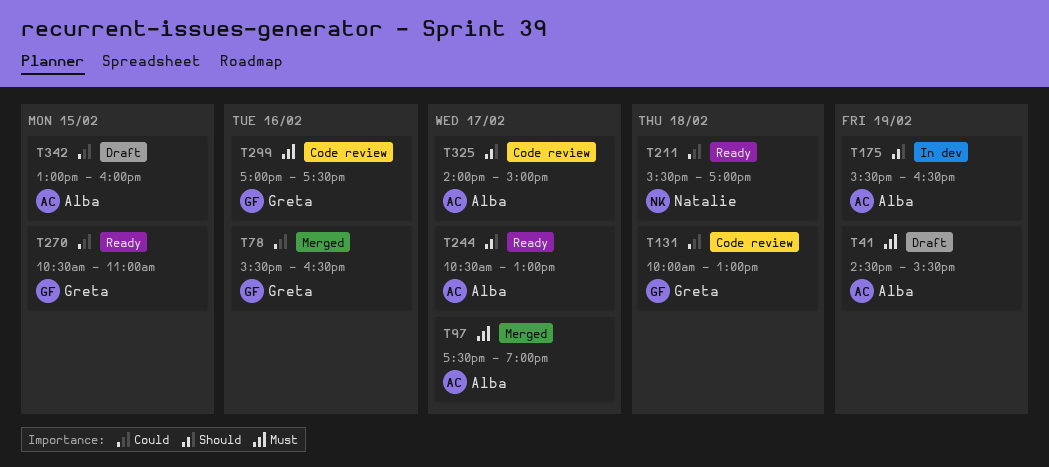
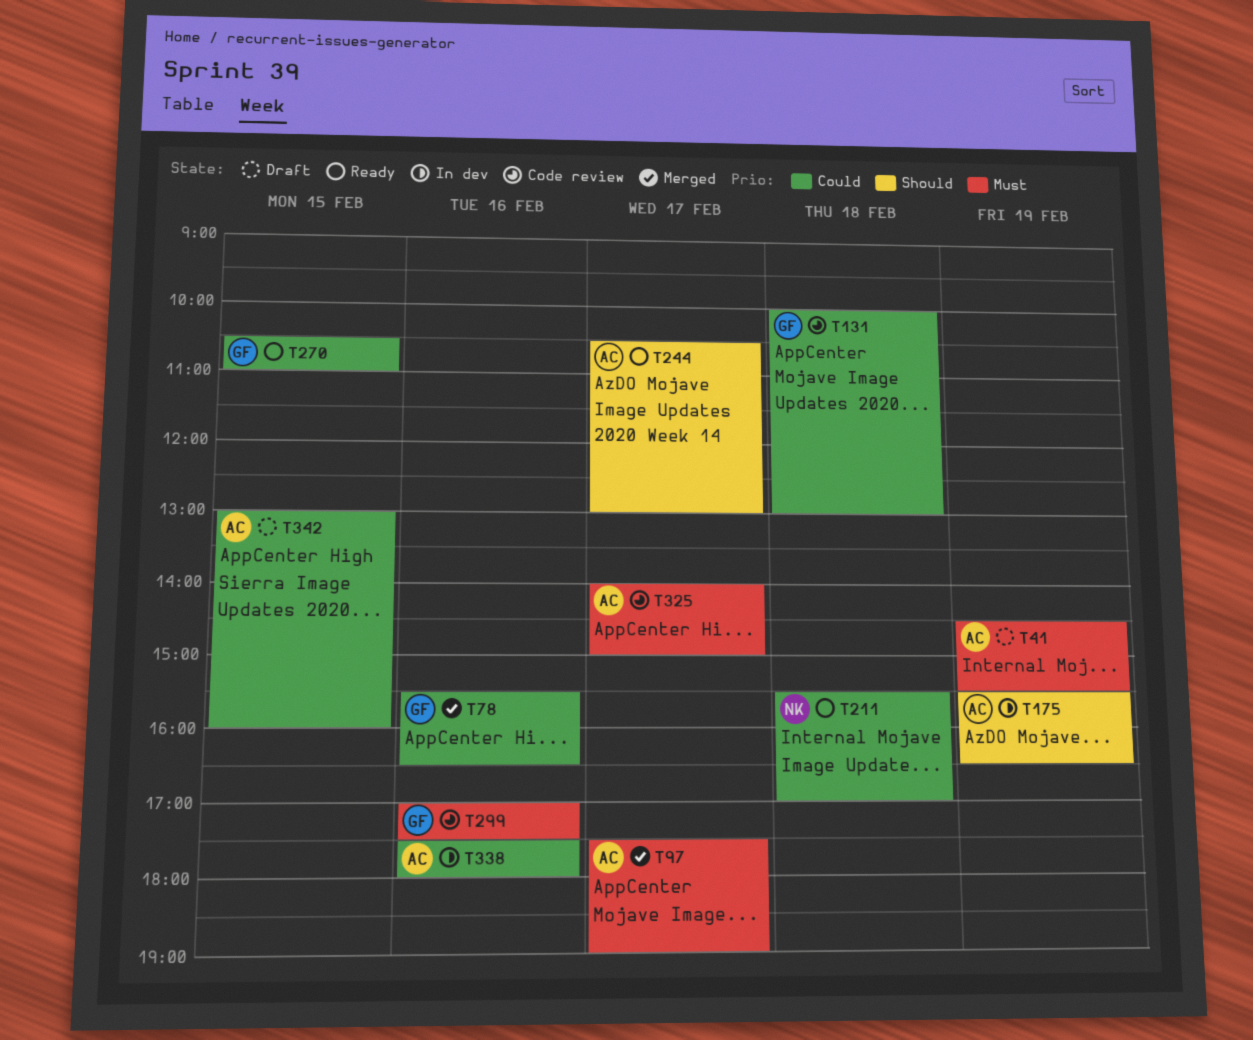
T325, priority: Should -> Must
T338: none -> present

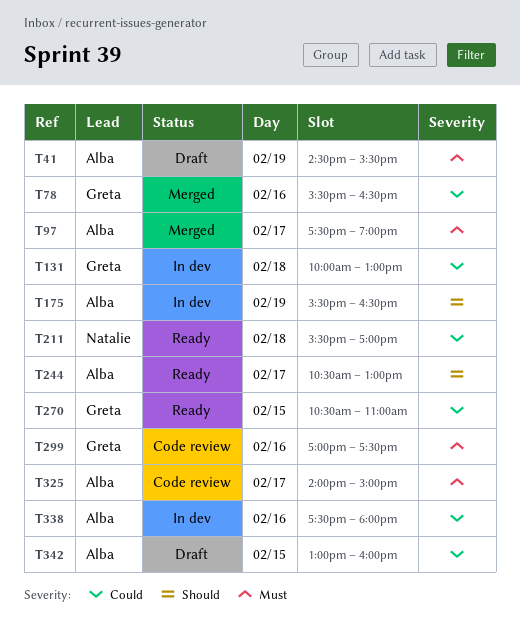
T131, status: Code review -> In dev

